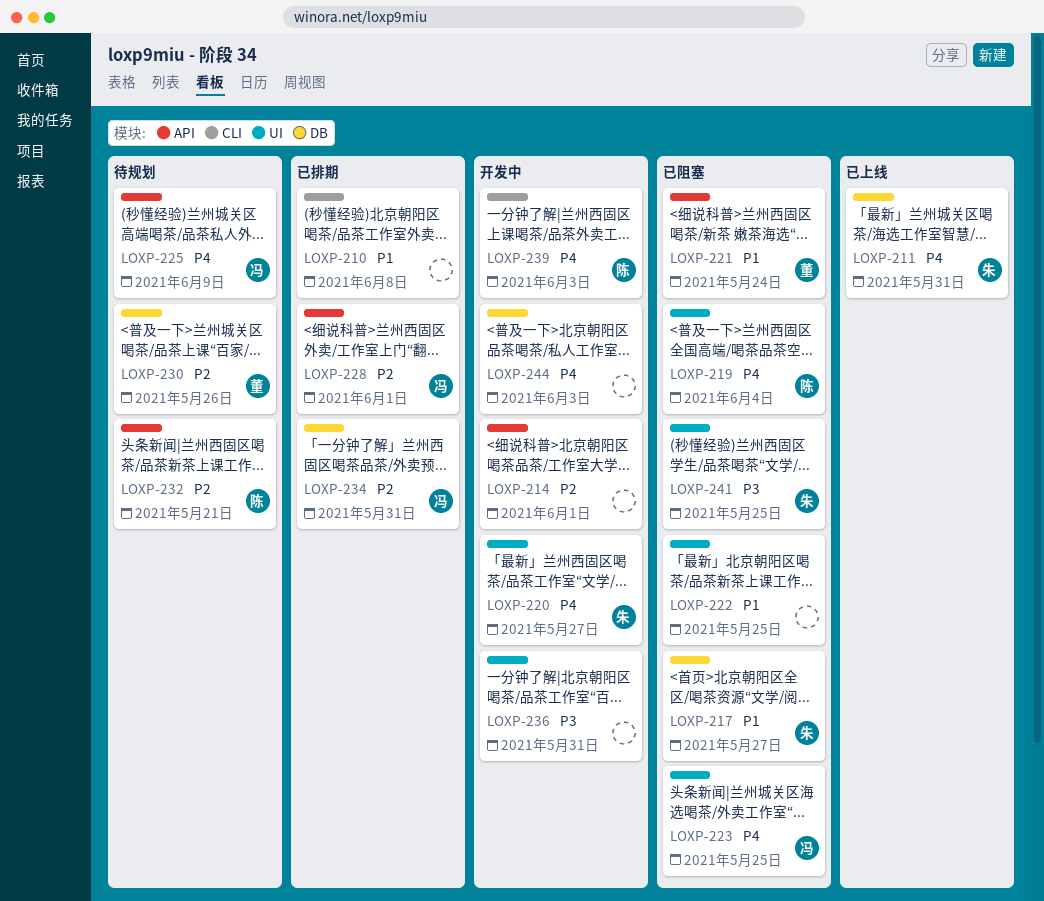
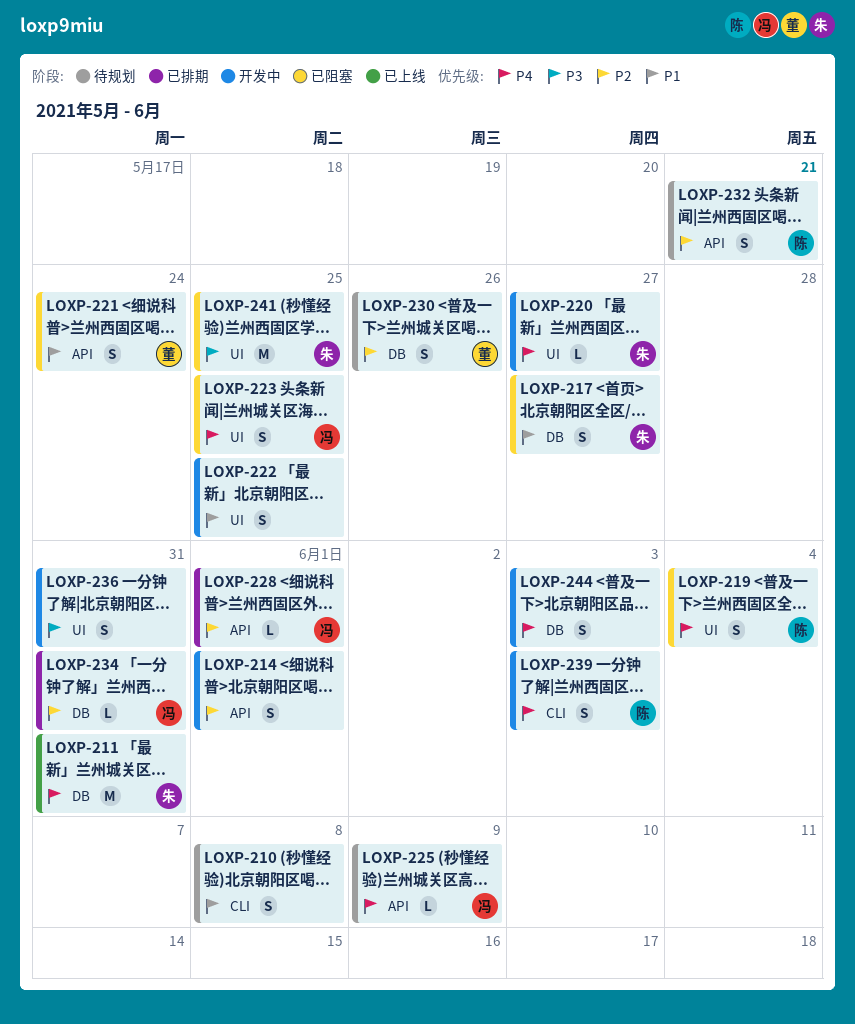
LOXP-210, status: 已排期 -> 待规划
LOXP-222, status: 已阻塞 -> 开发中

